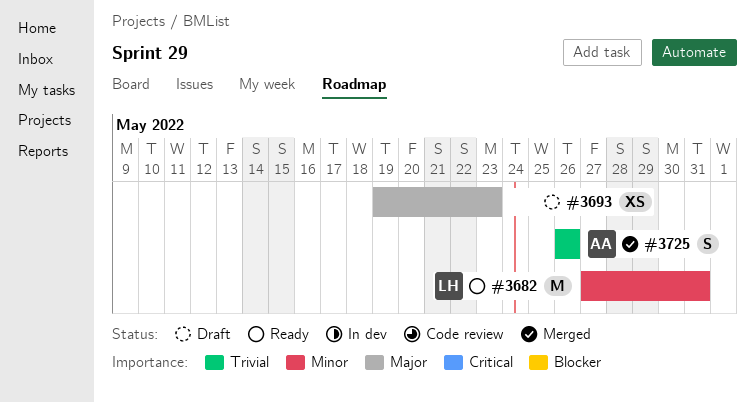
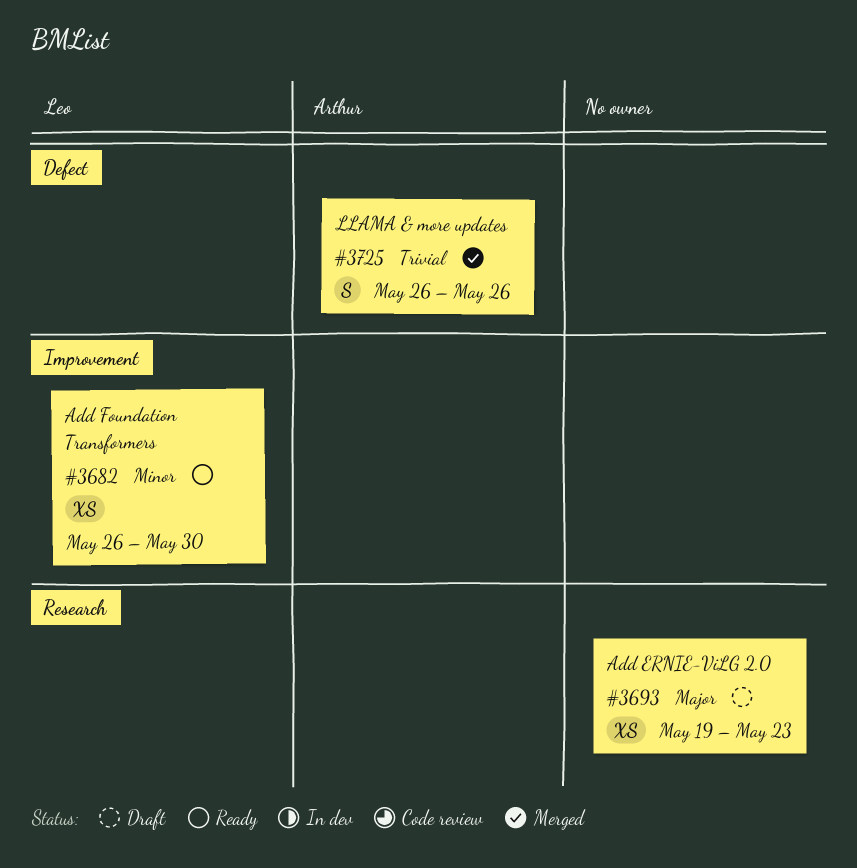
#3682, estimate: M -> XS
#3682, start: May 27 -> May 26
#3682, due: May 31 -> May 30

